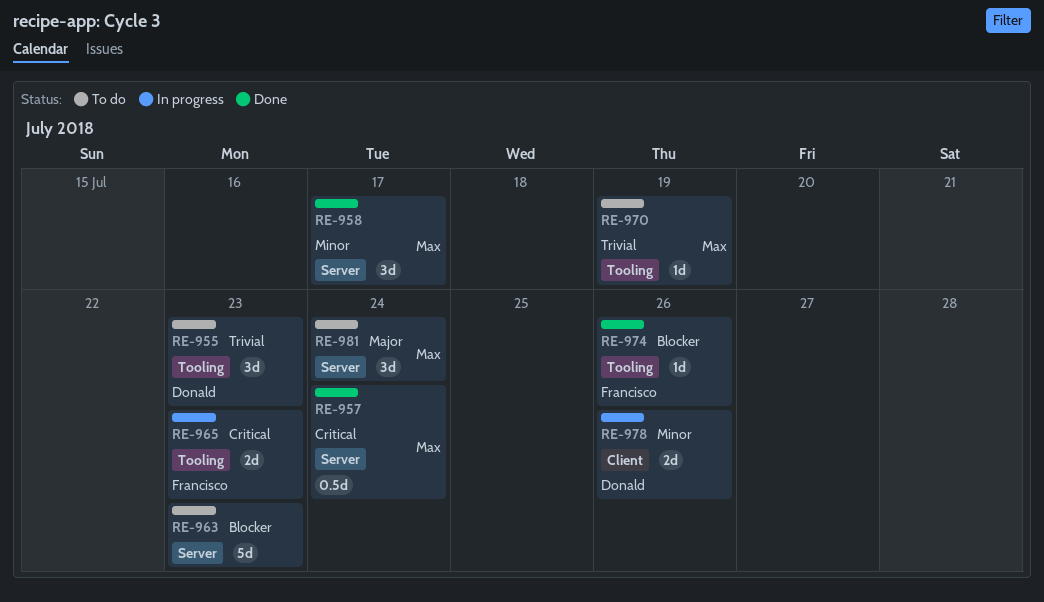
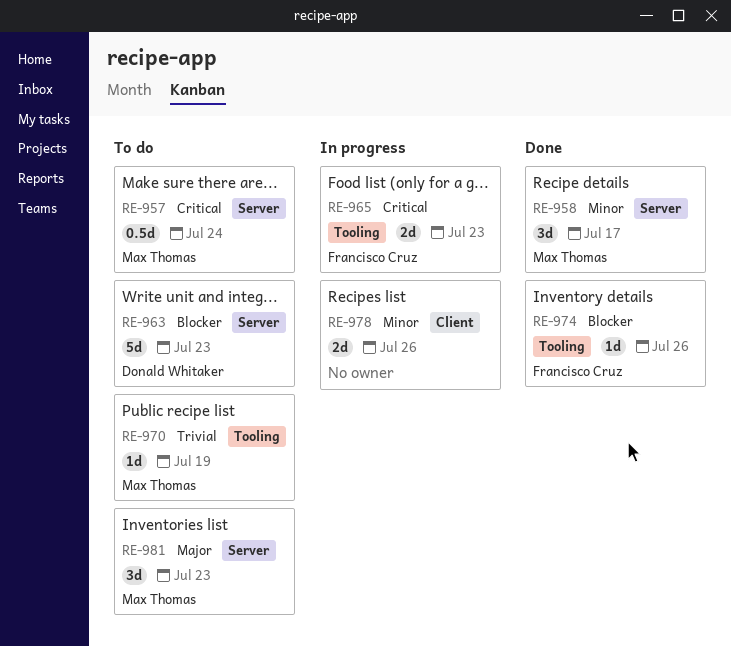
RE-955: present -> none
RE-957, status: Done -> To do
RE-963, owner: none -> Donald Whitaker
RE-978, owner: Donald Whitaker -> none
RE-981, due: Jul 24 -> Jul 23

